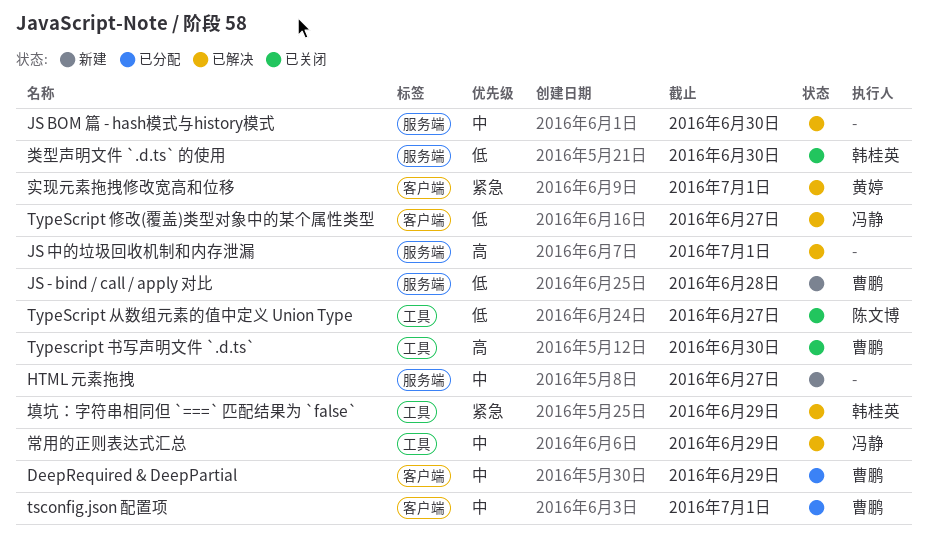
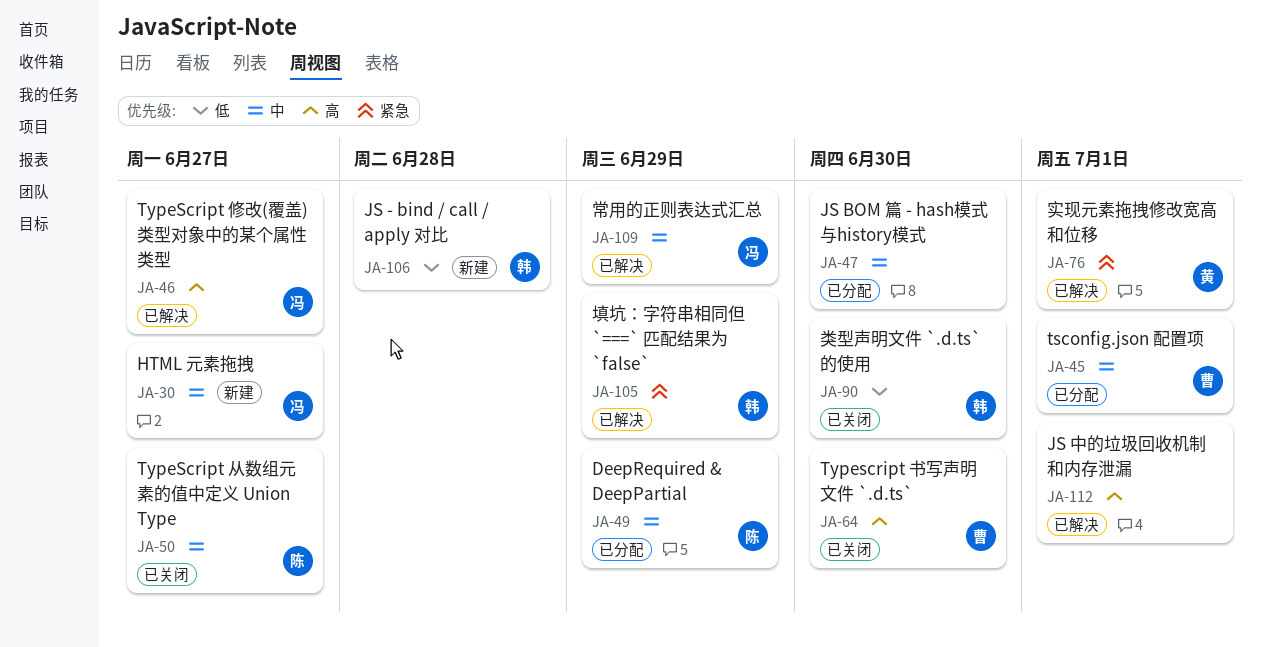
DeepRequired & DeepPartial, owner: 曹鹏 -> 陈文博
HTML 元素拖拽, owner: none -> 冯静
JS - bind / call / apply 对比, owner: 曹鹏 -> 韩桂英
JS BOM 篇 - hash模式与history模式, status: 已解决 -> 已分配
TypeScript 从数组元素的值中定义 Union Type, priority: 低 -> 中
TypeScript 修改(覆盖)类型对象中的某个属性类型, priority: 低 -> 高

